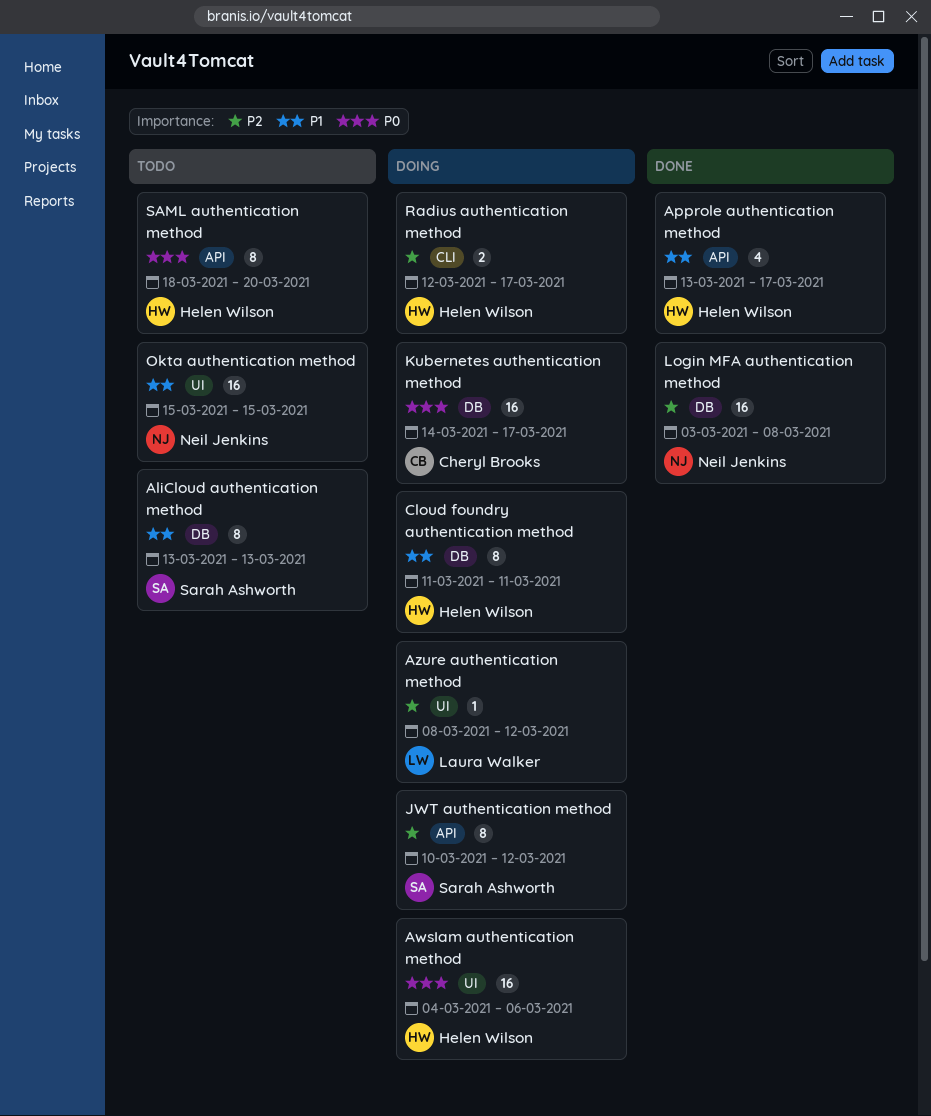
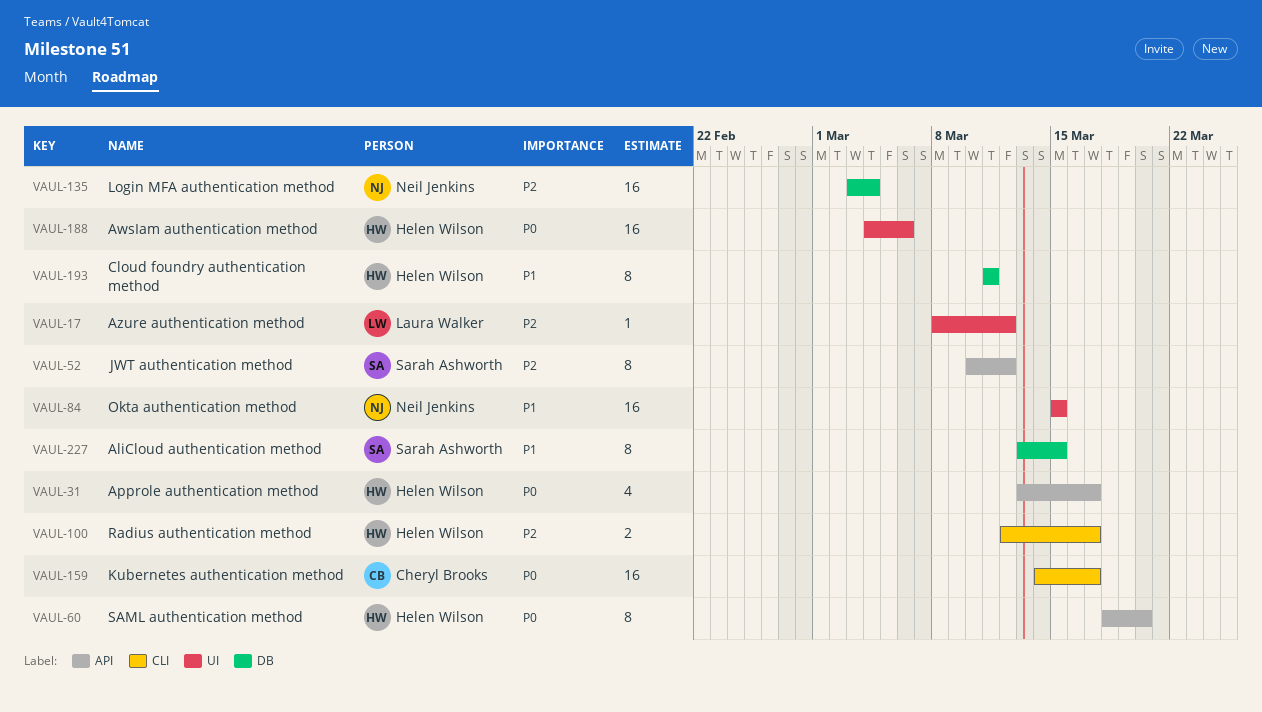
AliCloud authentication method, due: Mar 13 -> Mar 15
Approle authentication method, priority: P1 -> P0
Kubernetes authentication method, label: DB -> CLI
Login MFA authentication method, due: Mar 8 -> Mar 4

